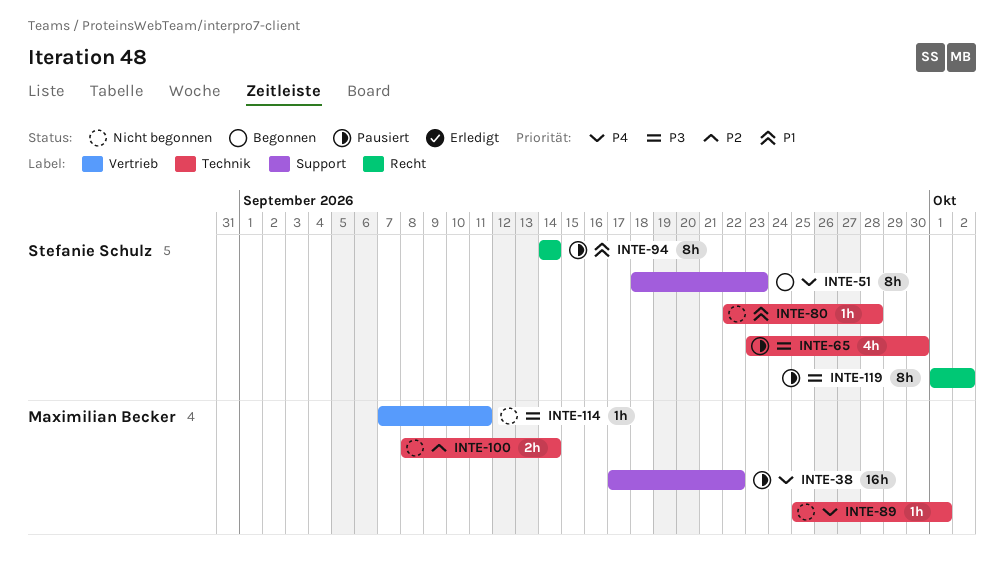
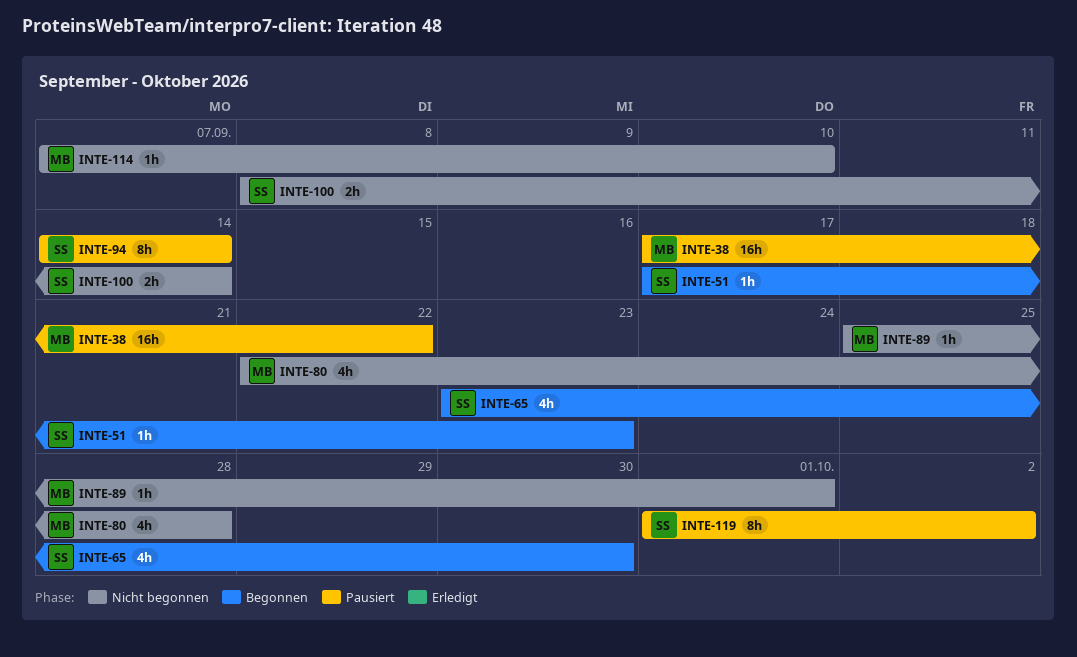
INTE-51, estimate: 8h -> 1h
INTE-51, start: Sep 18 -> Sep 17
INTE-65, status: Pausiert -> Begonnen
INTE-80, owner: Stefanie Schulz -> Maximilian Becker
INTE-80, estimate: 1h -> 4h
INTE-100, owner: Maximilian Becker -> Stefanie Schulz
INTE-114, due: Sep 11 -> Sep 10

